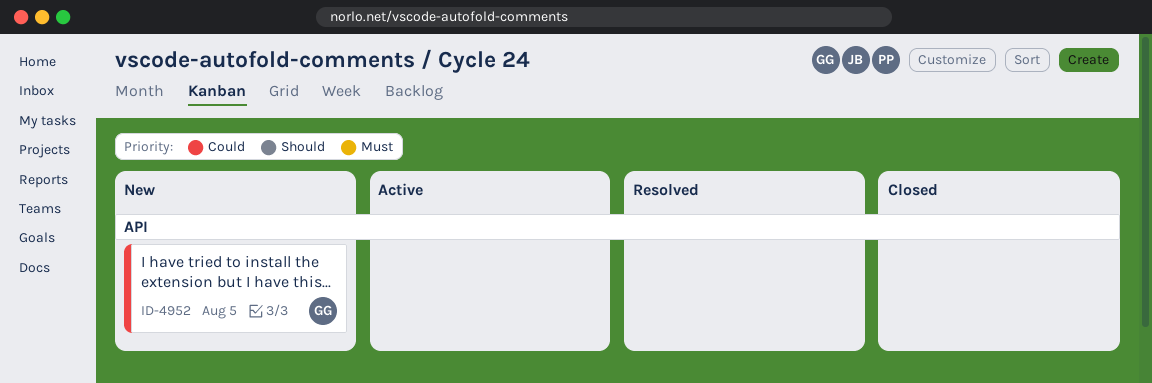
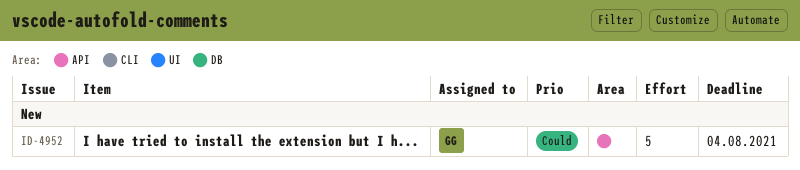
ID-4952, due: Aug 5 -> Aug 4

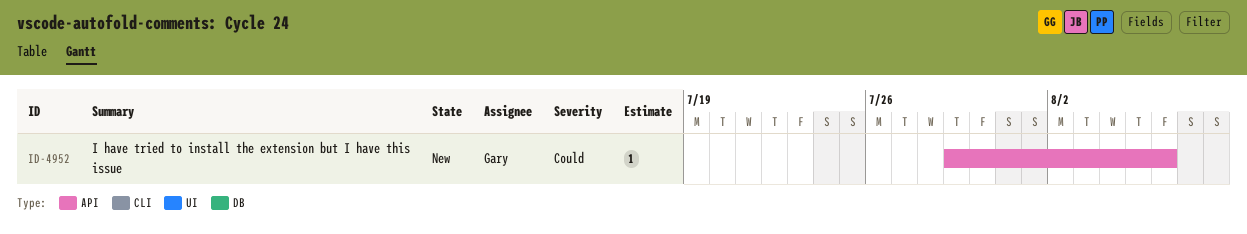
ID-4952, estimate: 5 -> 1
ID-4952, due: Aug 4 -> Aug 6

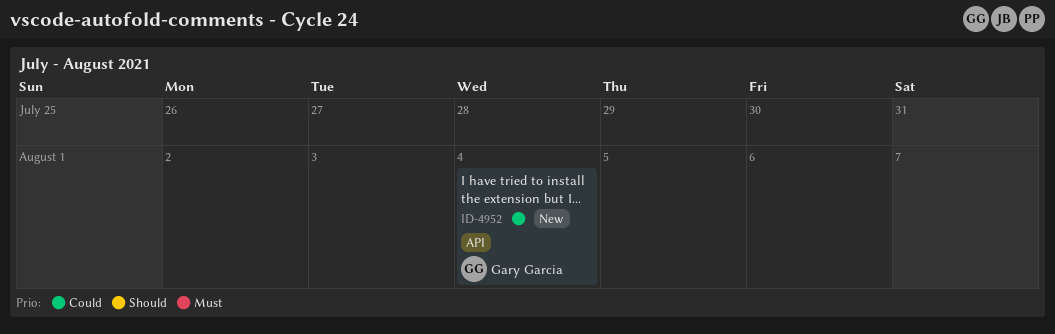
ID-4952, due: Aug 6 -> Aug 4

